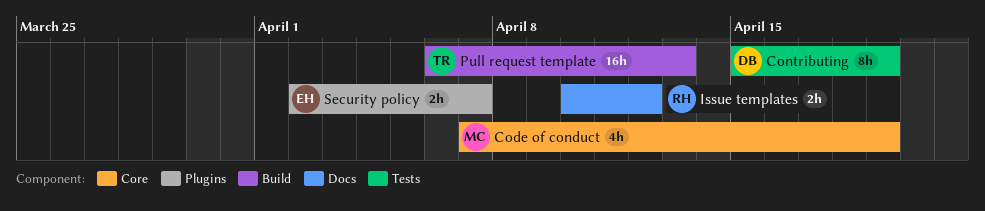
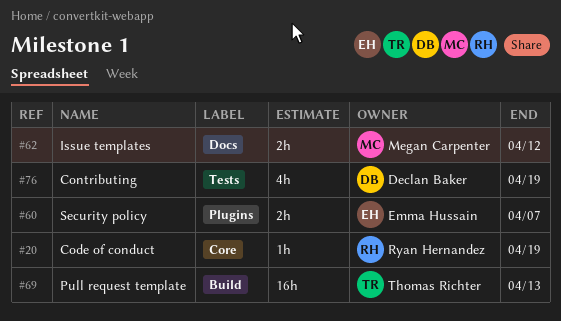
Code of conduct, owner: Megan Carpenter -> Ryan Hernandez
Code of conduct, estimate: 4h -> 1h
Contributing, estimate: 8h -> 4h
Issue templates, owner: Ryan Hernandez -> Megan Carpenter

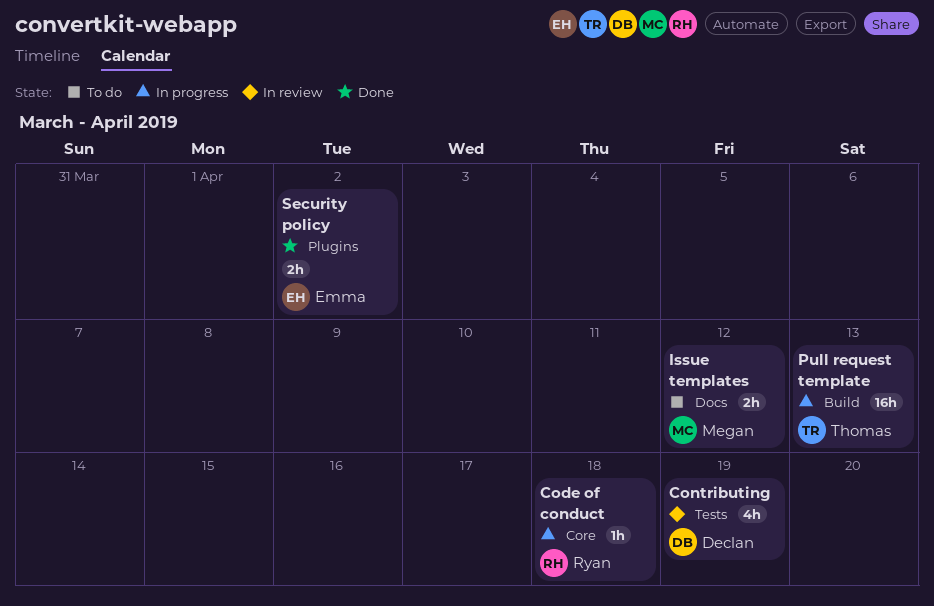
Code of conduct, due: Apr 19 -> Apr 18
Security policy, due: Apr 7 -> Apr 2

